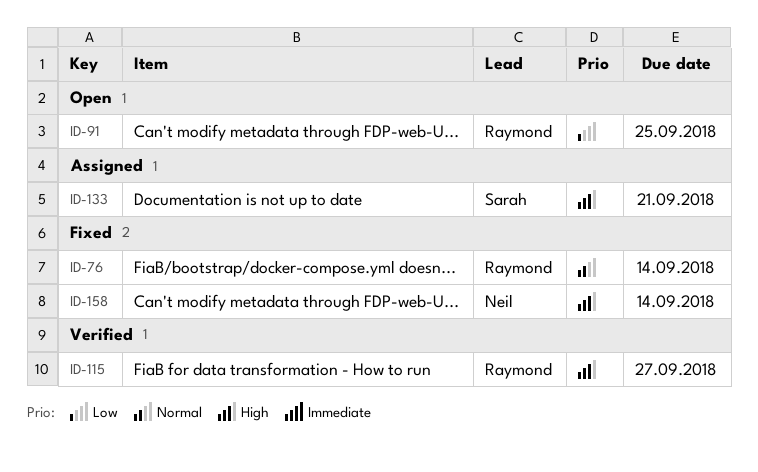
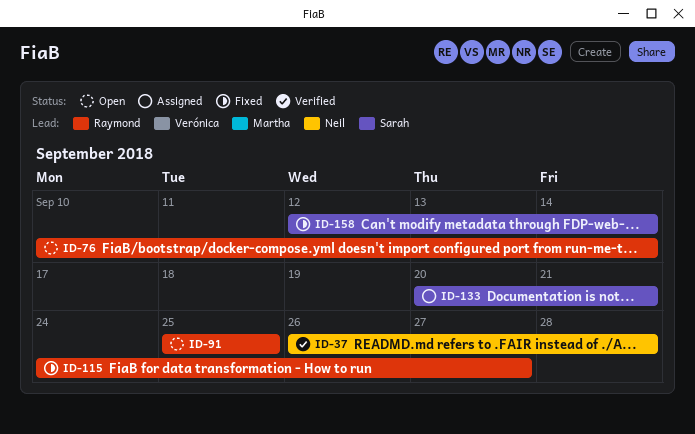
ID-37: none -> present
ID-76, status: Fixed -> Open
ID-115, status: Verified -> Fixed
ID-158, owner: Neil -> Sarah

